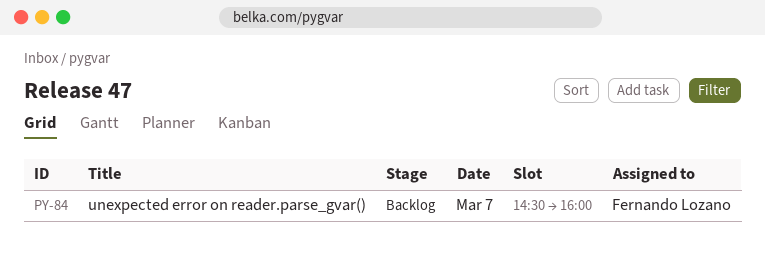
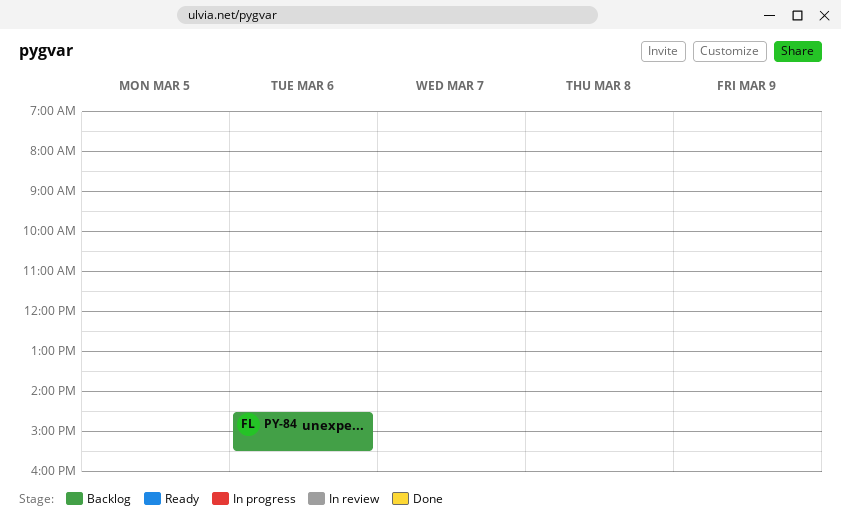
PY-84, day: Mar 7 -> Mar 6
PY-84, ends: 16:00 -> 15:30

